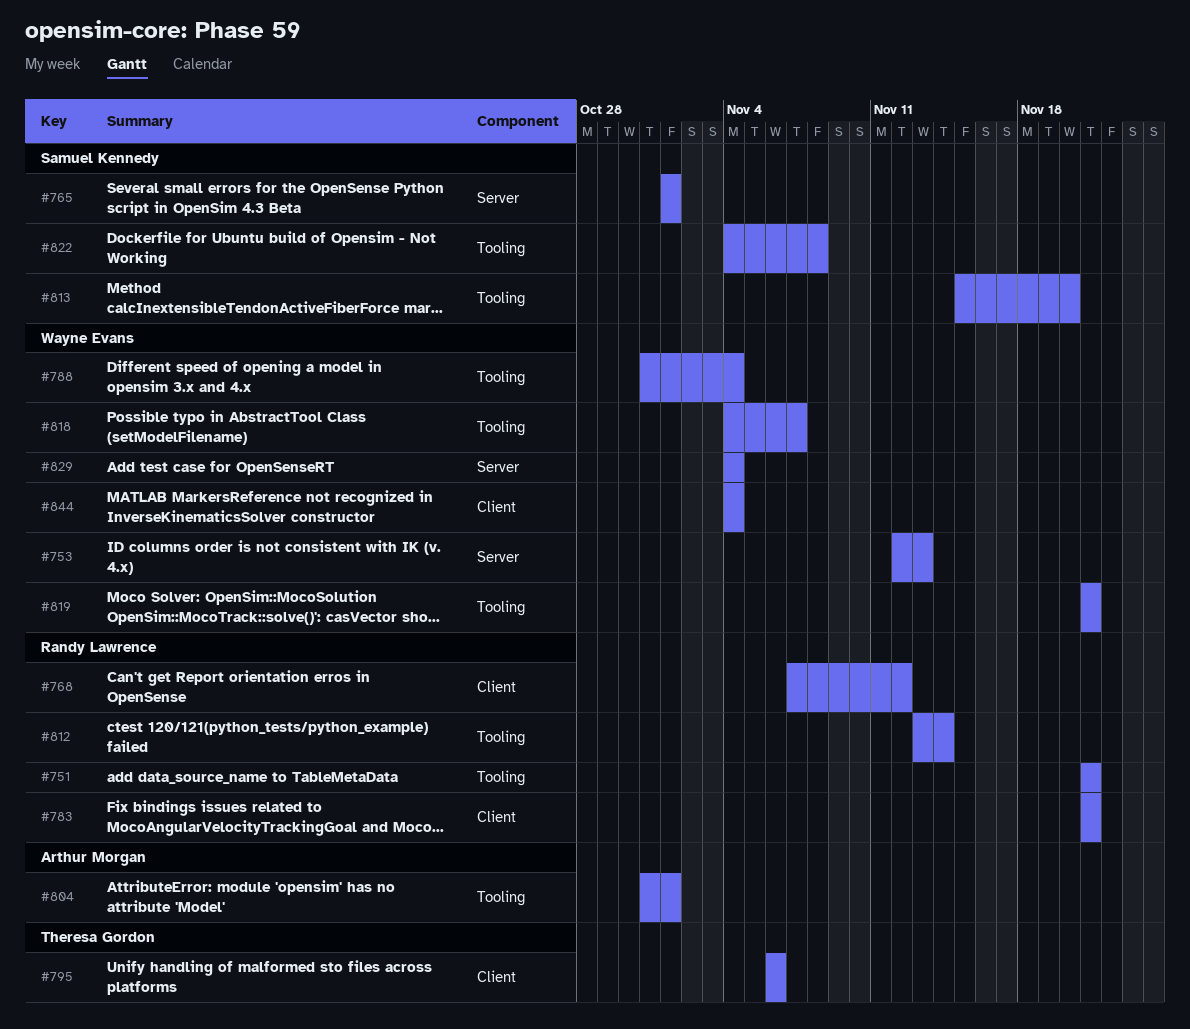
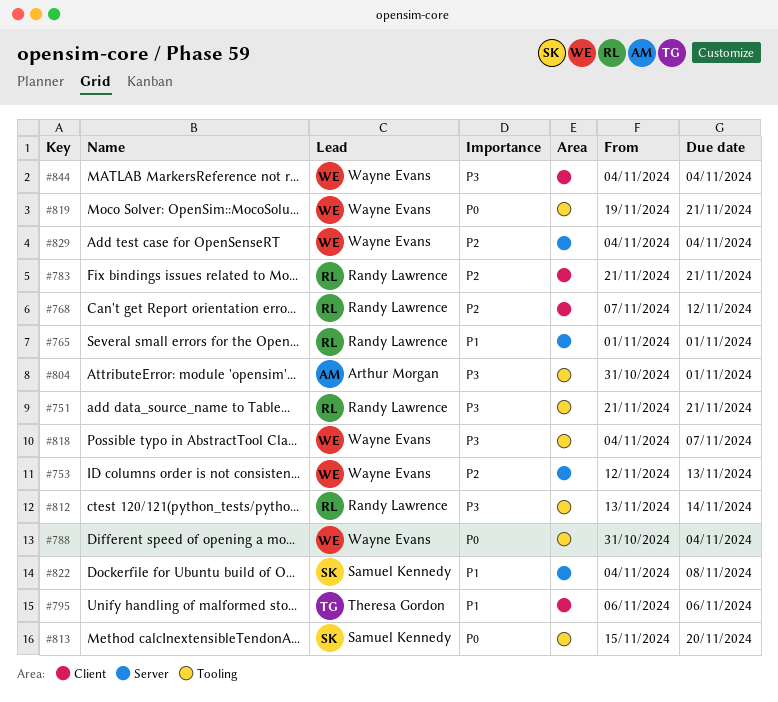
#765, owner: Samuel Kennedy -> Randy Lawrence
#819, start: Nov 21 -> Nov 19
#822, label: Tooling -> Server

